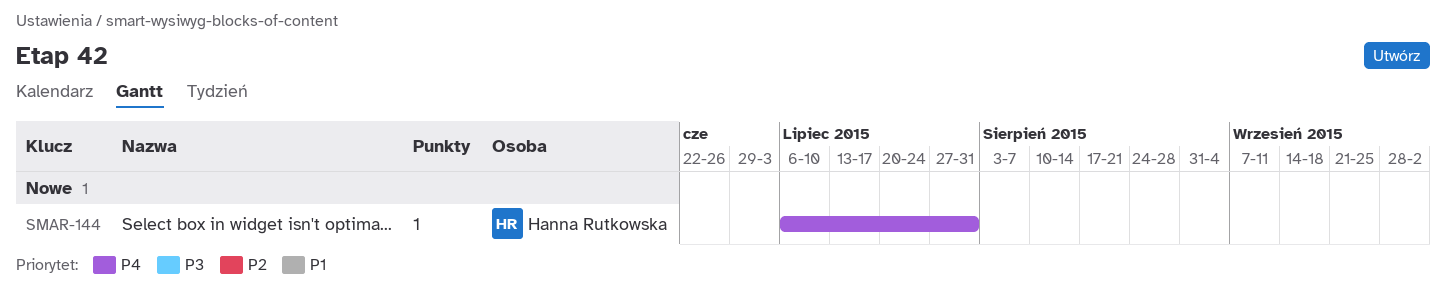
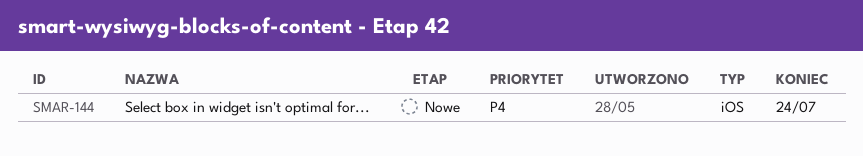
SMAR-144, due: Jul 31 -> Jul 24

